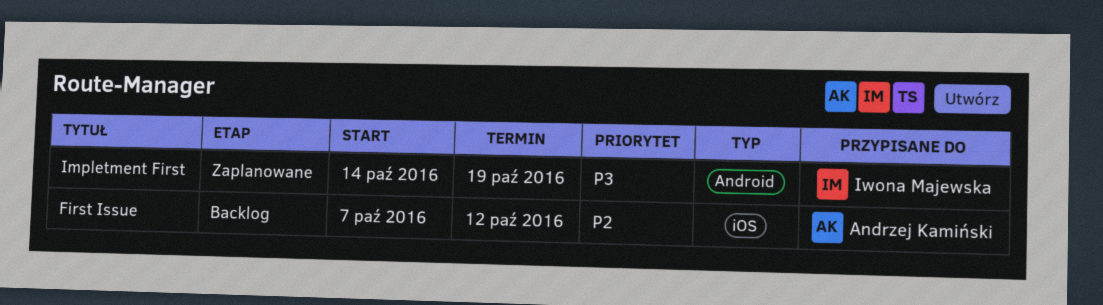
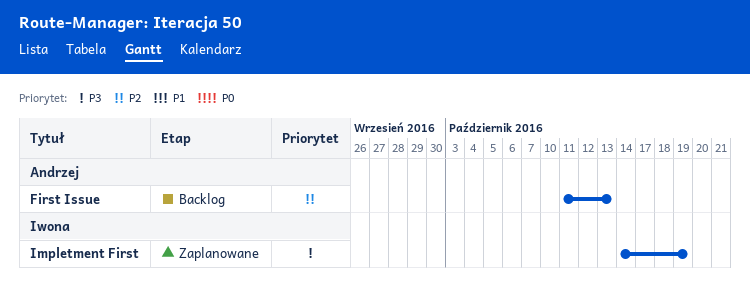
First Issue, start: Oct 7 -> Oct 11
First Issue, due: Oct 12 -> Oct 13

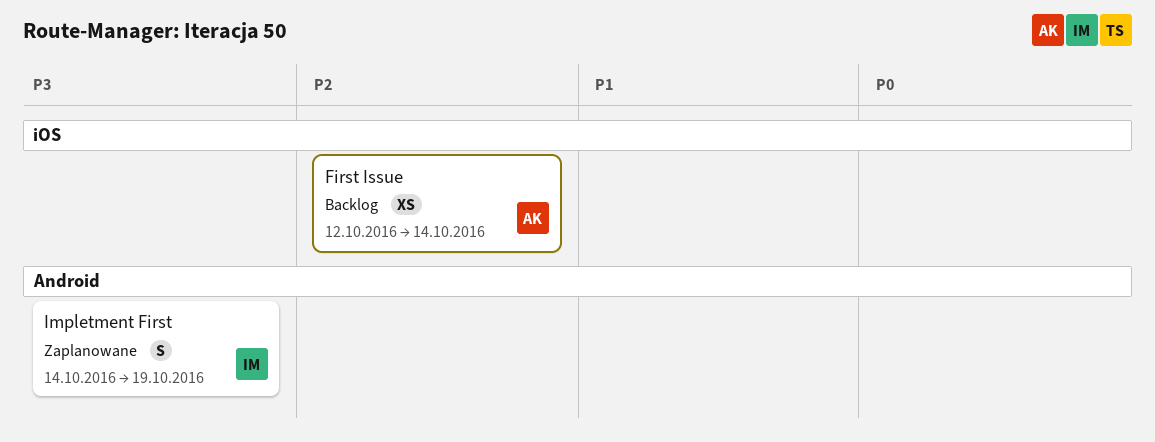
First Issue, start: Oct 11 -> Oct 12
First Issue, due: Oct 13 -> Oct 14

